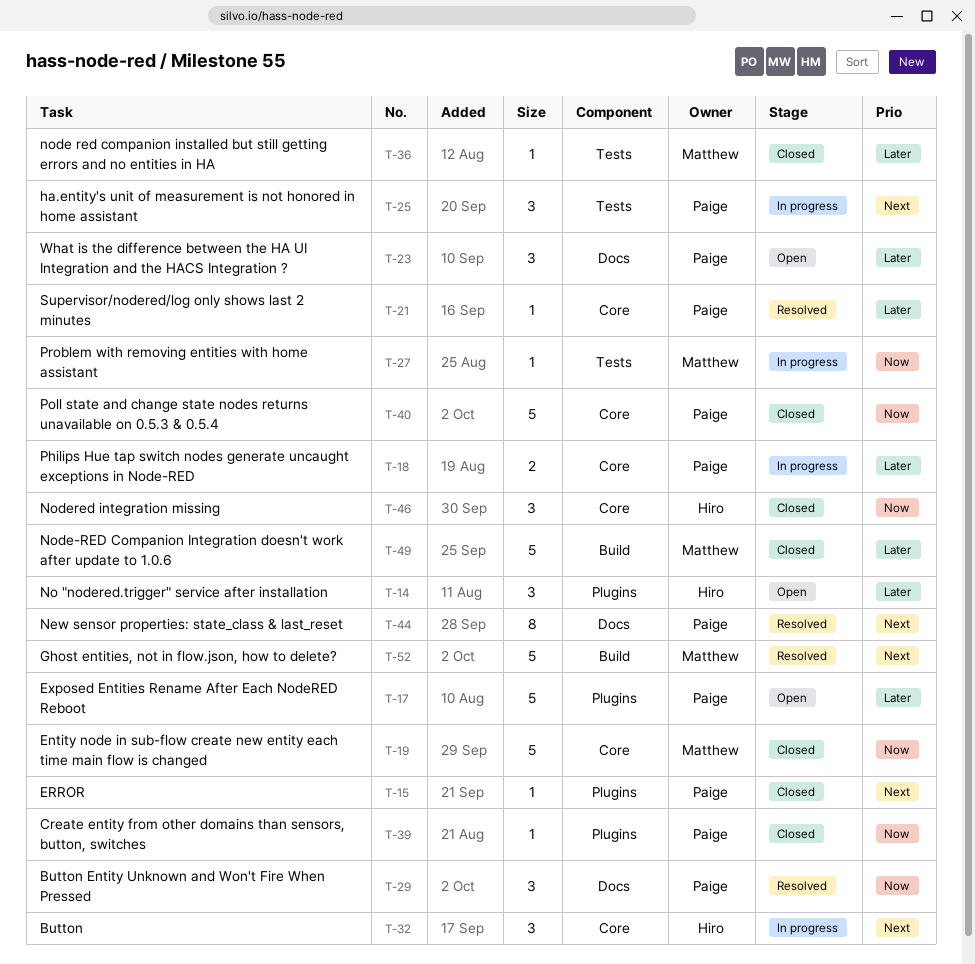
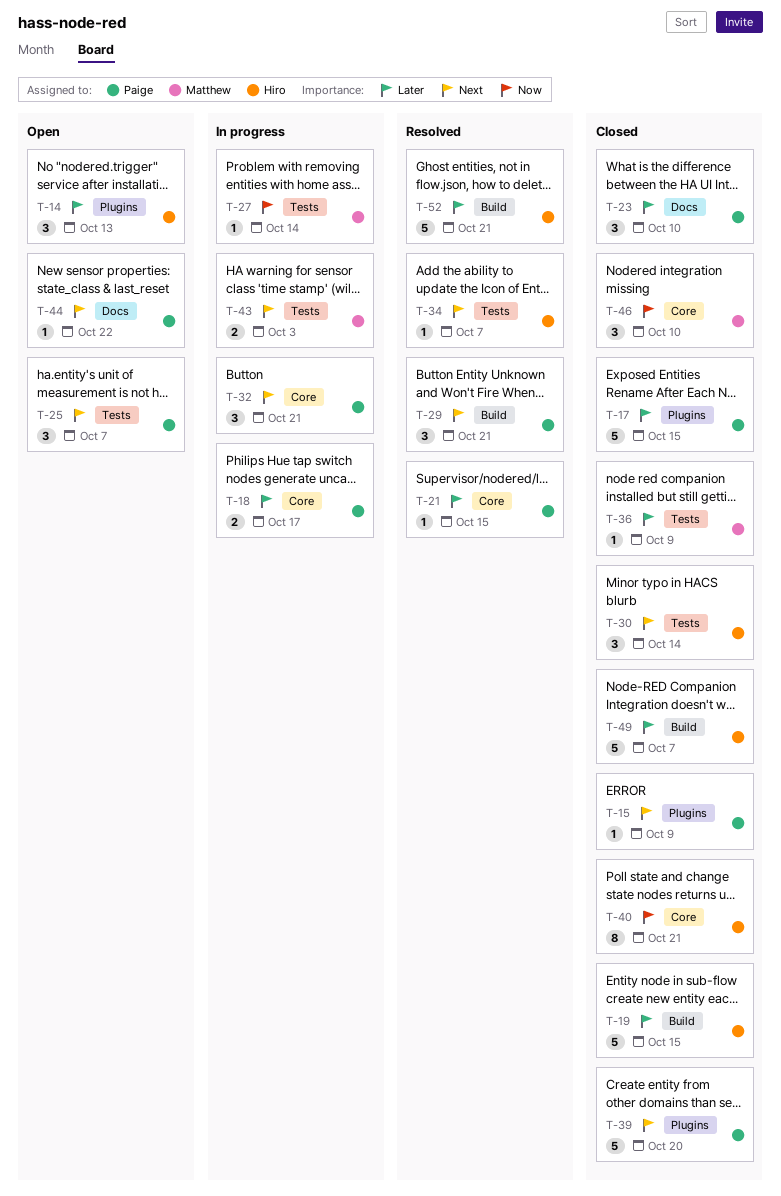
T-17, status: Open -> Closed
T-19, owner: Matthew -> Hiro
T-19, priority: Now -> Later
T-19, label: Core -> Build
T-23, status: Open -> Closed
T-25, status: In progress -> Open
T-29, priority: Now -> Next
T-29, label: Docs -> Build
T-30: none -> present
T-32, owner: Hiro -> Paige
T-34: none -> present
T-39, priority: Now -> Next
T-39, estimate: 1 -> 5
T-40, owner: Paige -> Hiro
T-40, estimate: 5 -> 8
T-43: none -> present
T-44, status: Resolved -> Open
T-44, estimate: 8 -> 1
T-46, owner: Hiro -> Matthew
T-49, owner: Matthew -> Hiro
T-52, owner: Matthew -> Hiro
T-52, priority: Next -> Later

